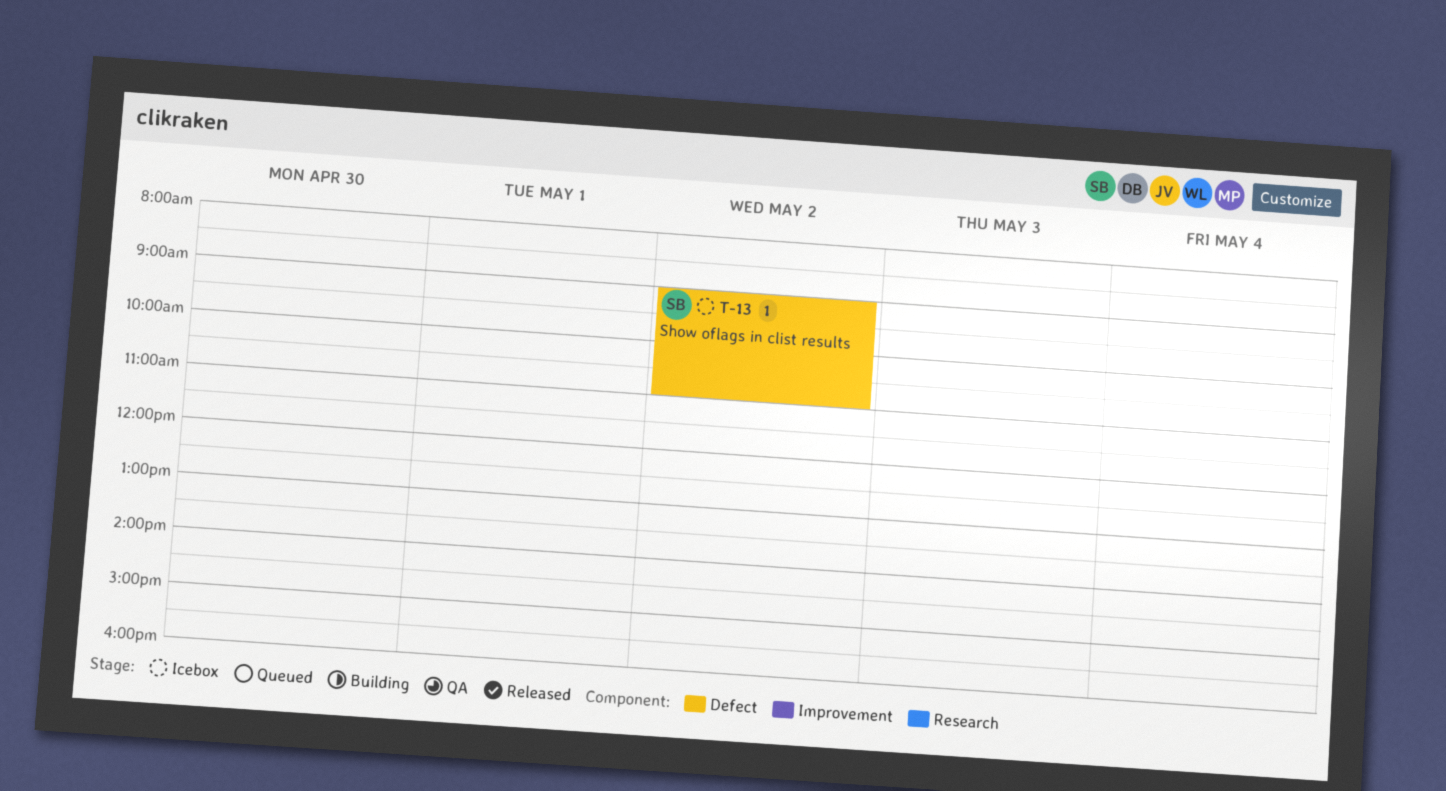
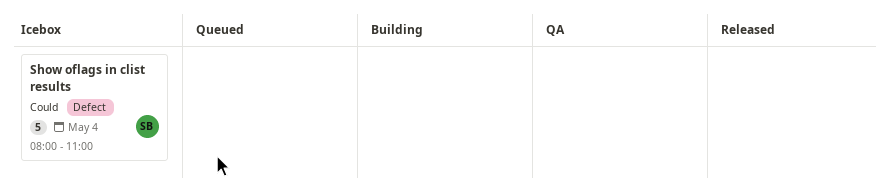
Show oflags in clist results, estimate: 1 -> 5
Show oflags in clist results, day: May 2 -> May 4
Show oflags in clist results, begins: 09:00 -> 08:00

